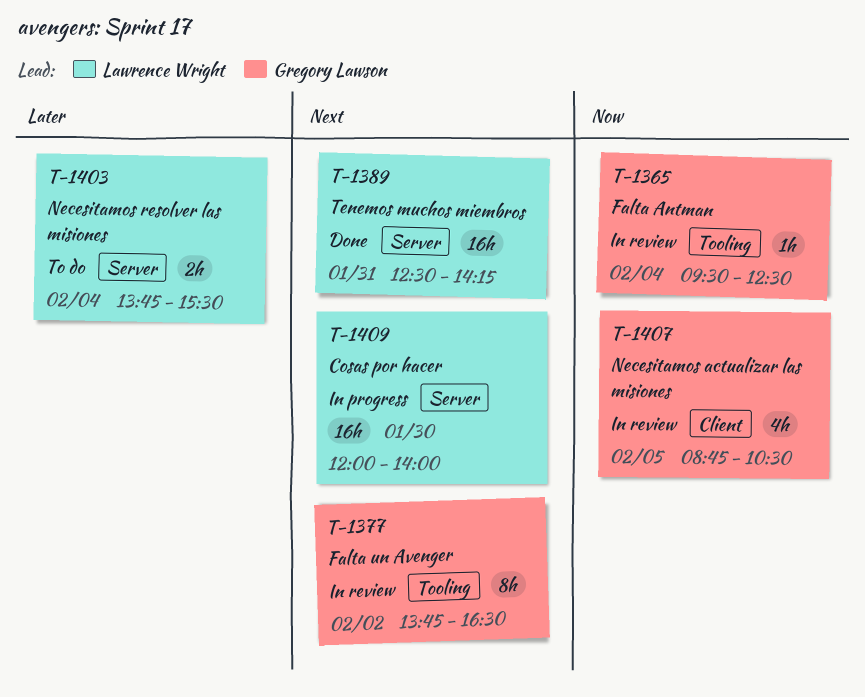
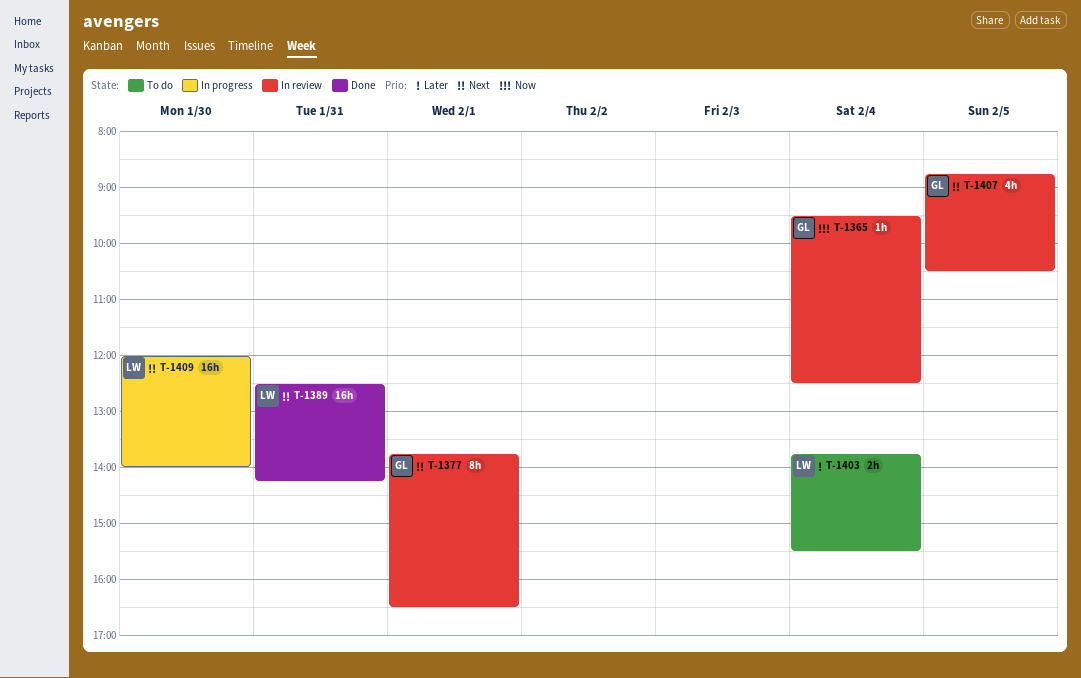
T-1377, day: Feb 2 -> Feb 1
T-1407, priority: Now -> Next

